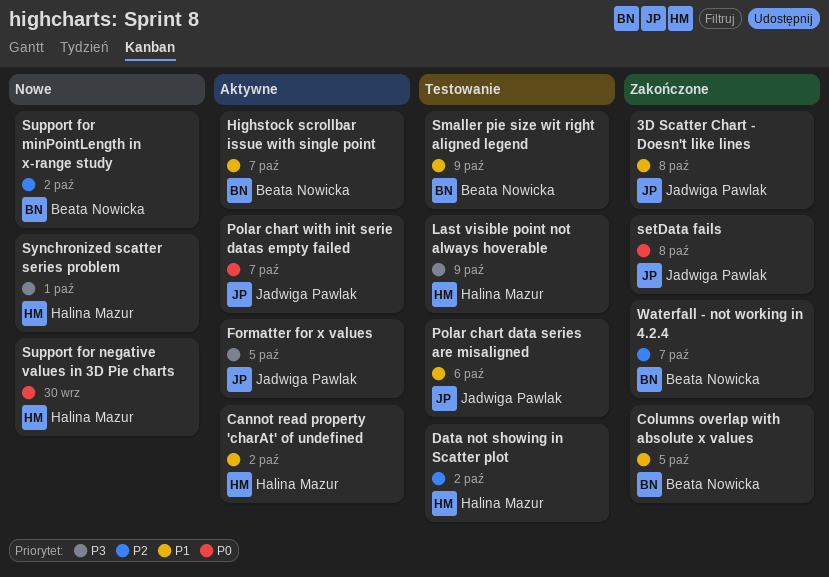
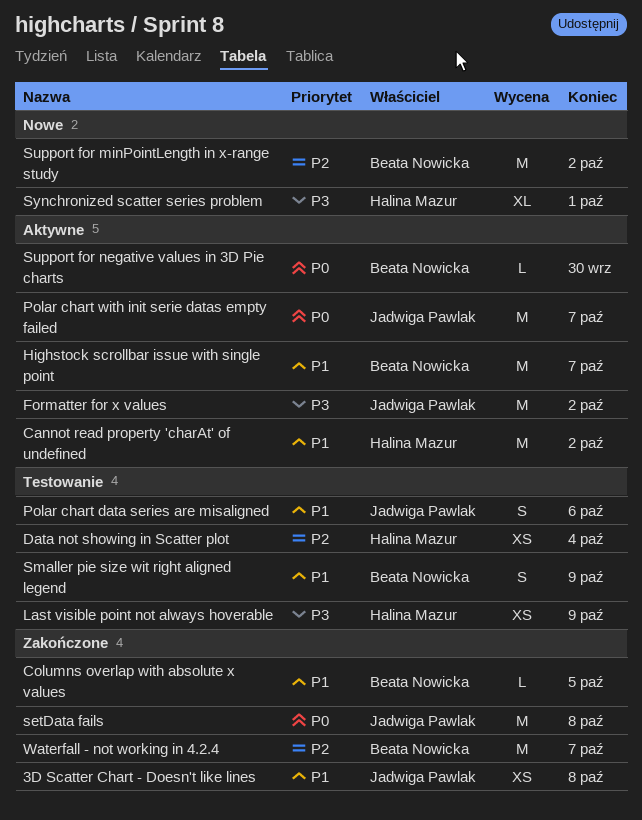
Data not showing in Scatter plot, due: Oct 2 -> Oct 4
Formatter for x values, due: Oct 5 -> Oct 2
Support for negative values in 3D Pie charts, status: Nowe -> Aktywne
Support for negative values in 3D Pie charts, owner: Halina Mazur -> Beata Nowicka

